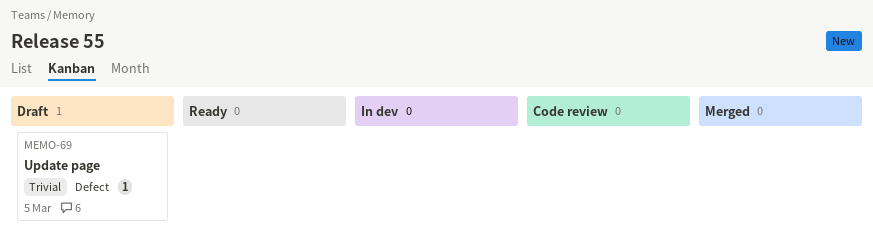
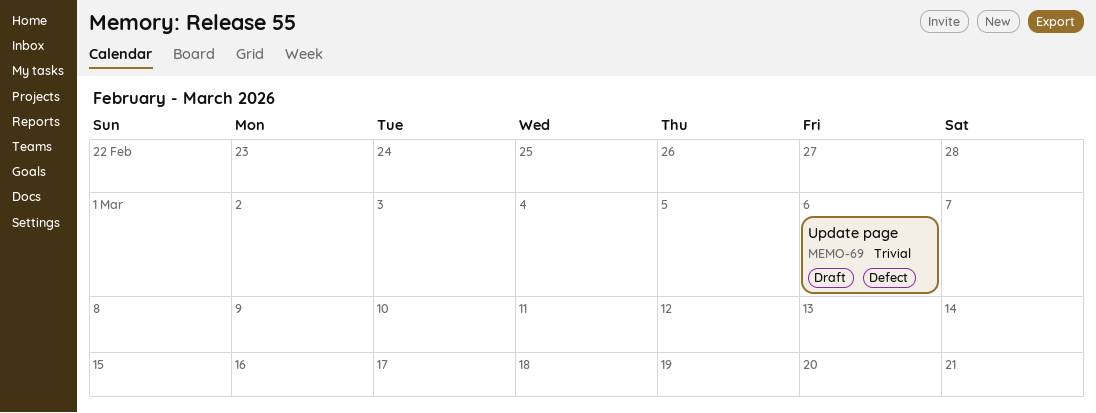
MEMO-69, due: Mar 5 -> Mar 6

